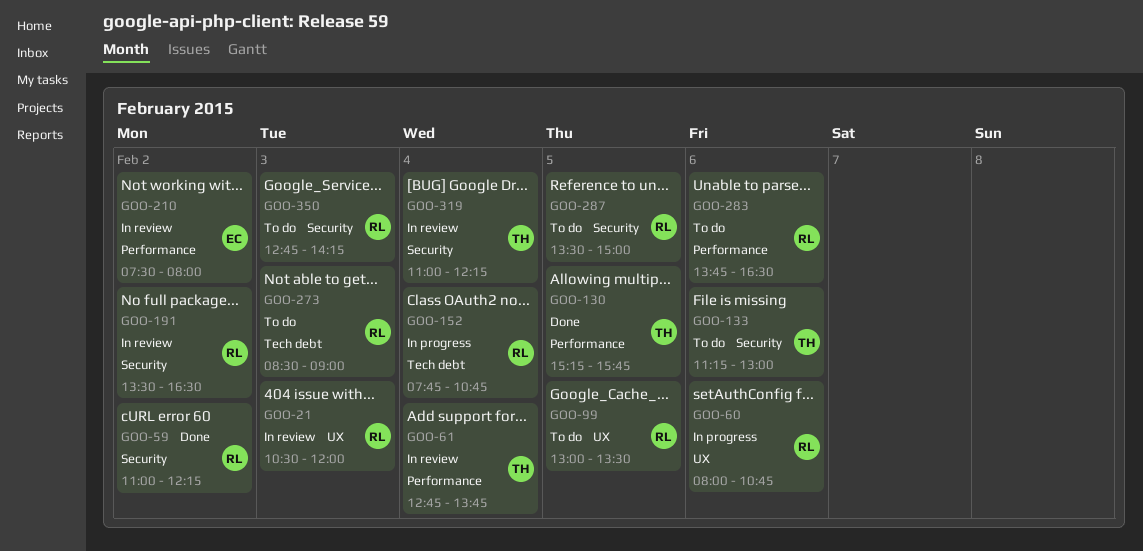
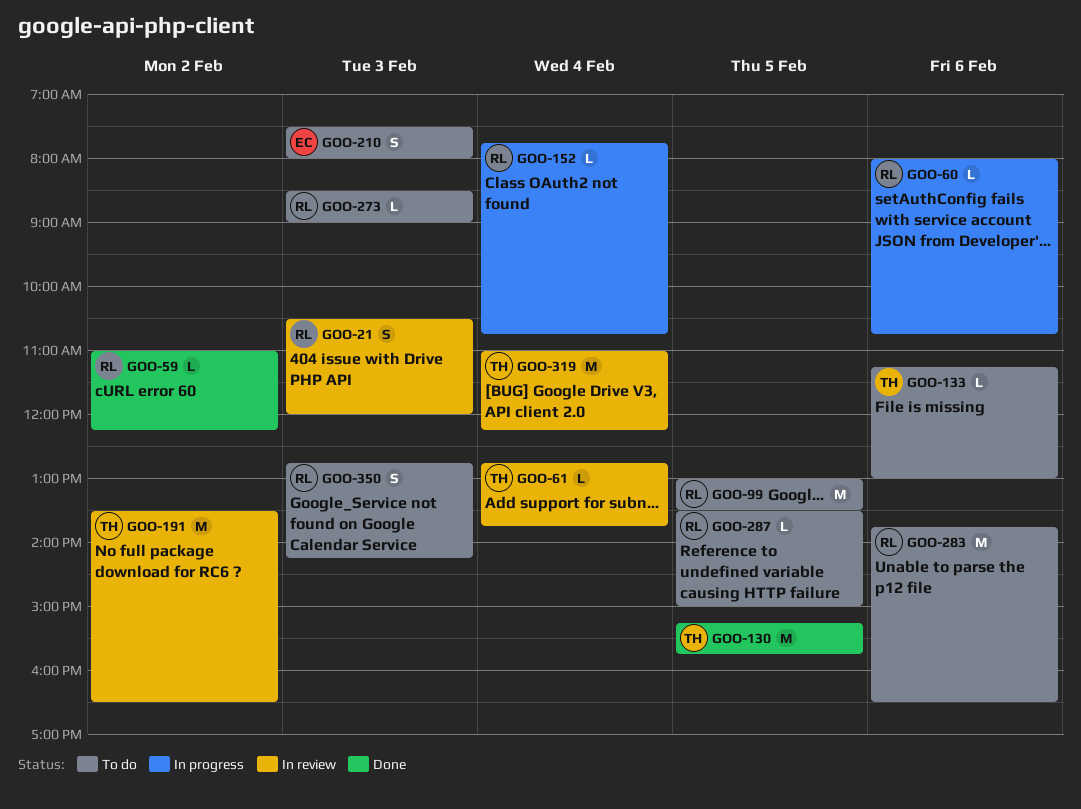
GOO-191, owner: RL -> TH
GOO-210, status: In review -> To do
GOO-210, day: Feb 2 -> Feb 3

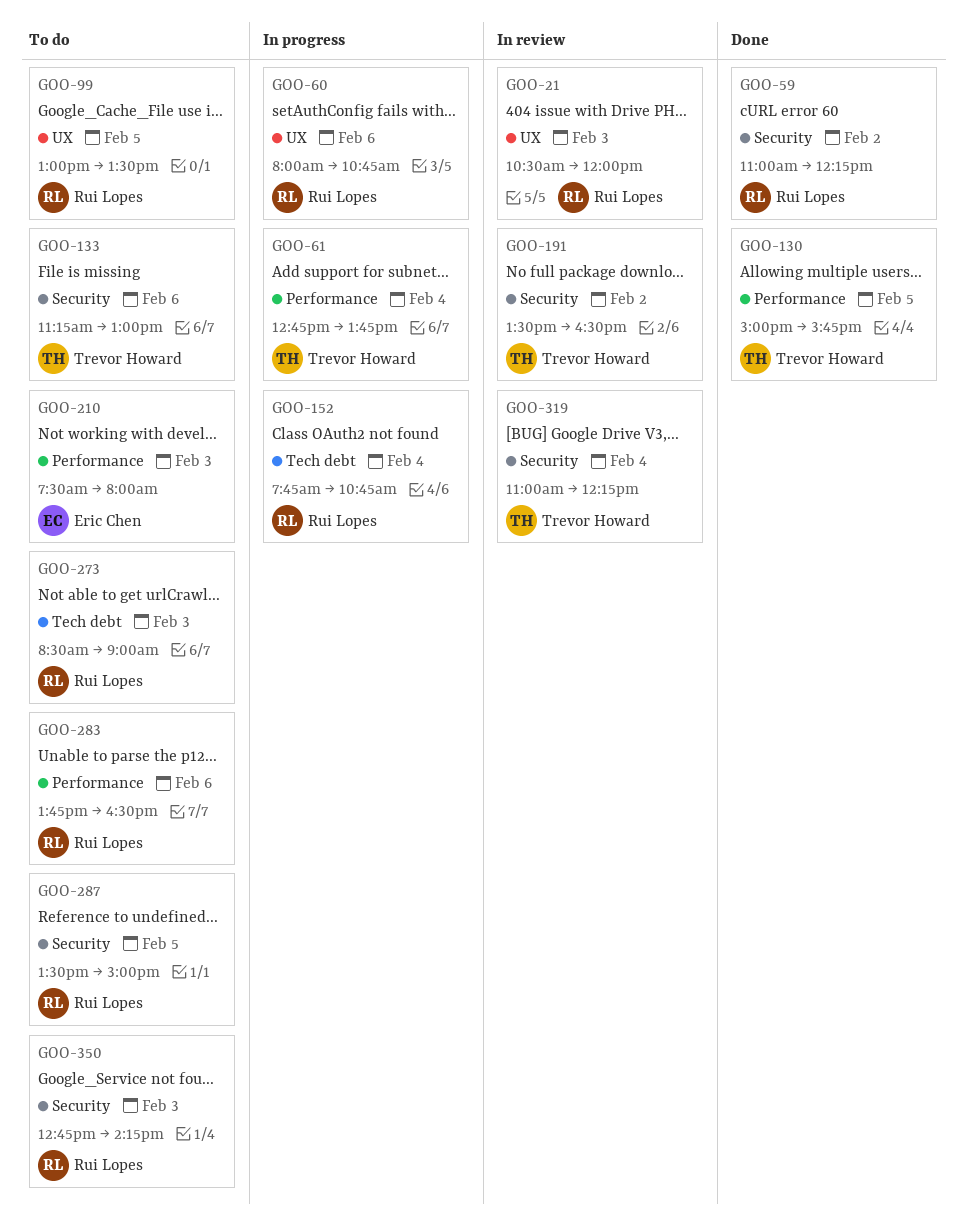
GOO-61, status: In review -> In progress
GOO-130, begins: 15:15 -> 15:00

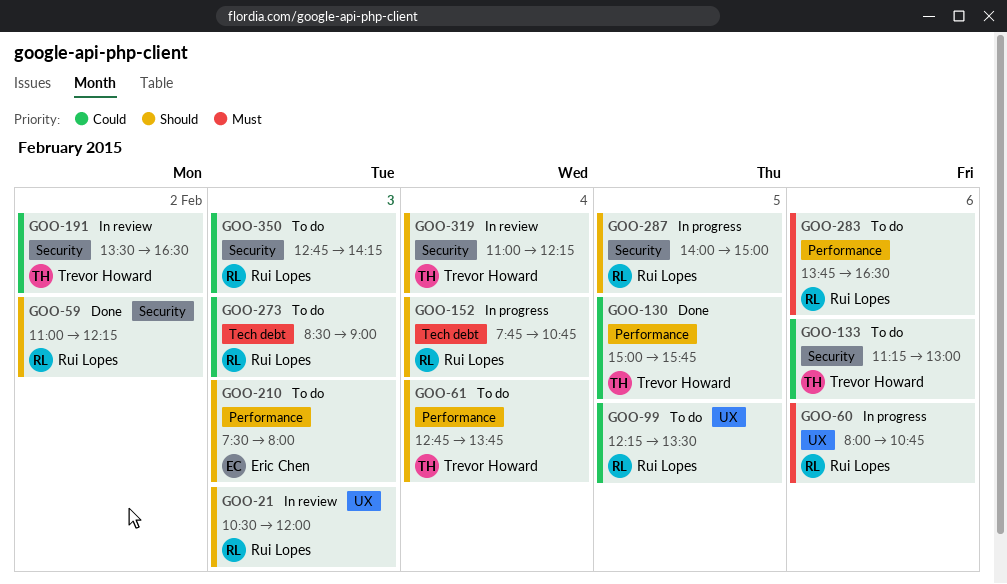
GOO-61, status: In progress -> To do
GOO-99, begins: 13:00 -> 12:15
GOO-287, status: To do -> In progress
GOO-287, begins: 13:30 -> 14:00

